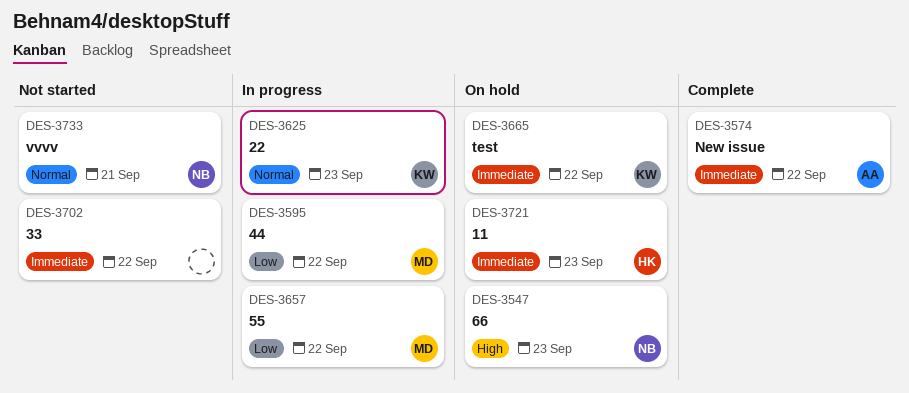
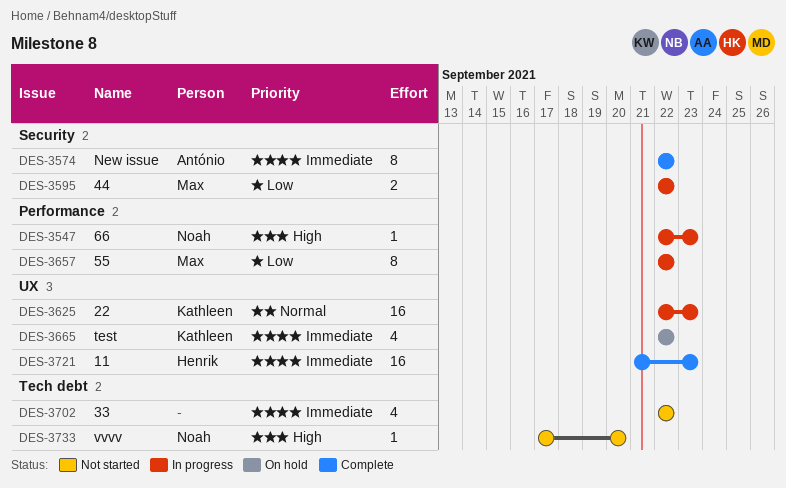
DES-3547, status: On hold -> In progress
DES-3721, status: On hold -> Complete
DES-3733, priority: Normal -> High
DES-3733, due: Sep 21 -> Sep 20

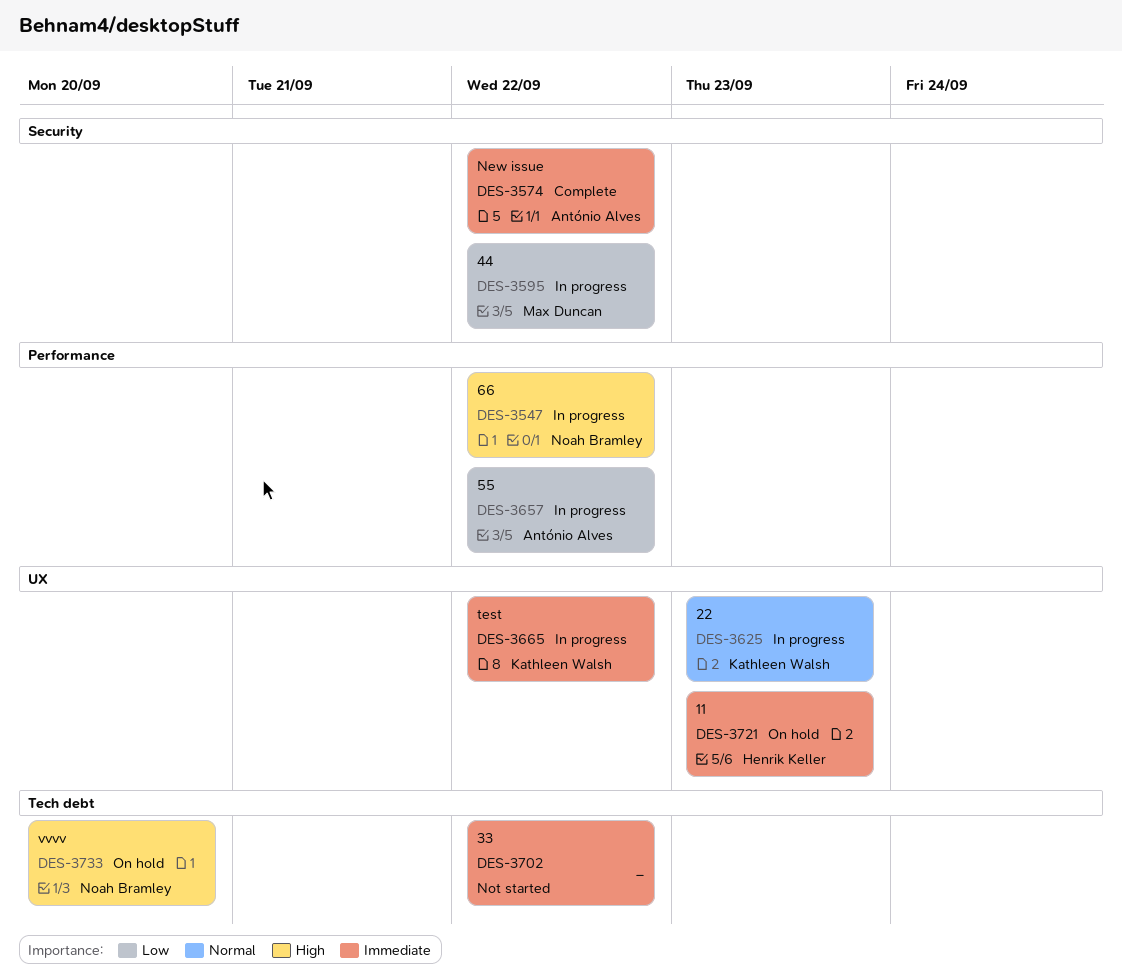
DES-3547, due: Sep 23 -> Sep 22
DES-3657, owner: Max Duncan -> António Alves
DES-3665, status: On hold -> In progress
DES-3721, status: Complete -> On hold
DES-3733, status: Not started -> On hold

